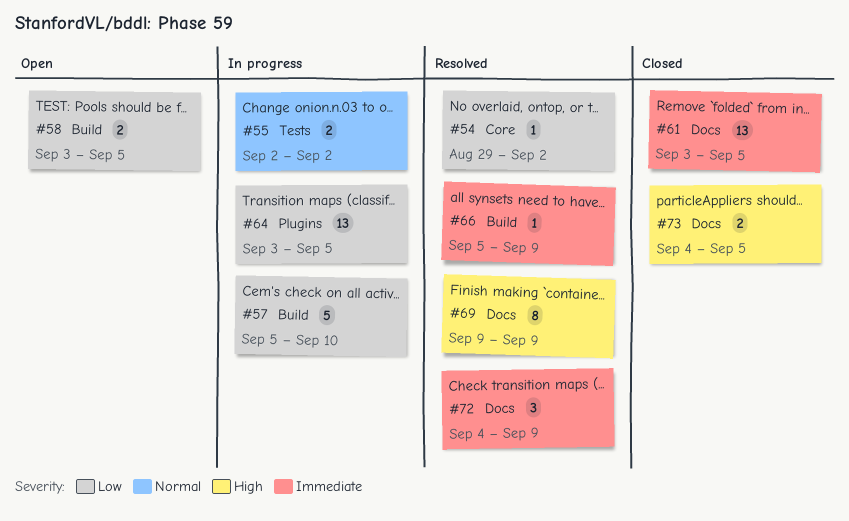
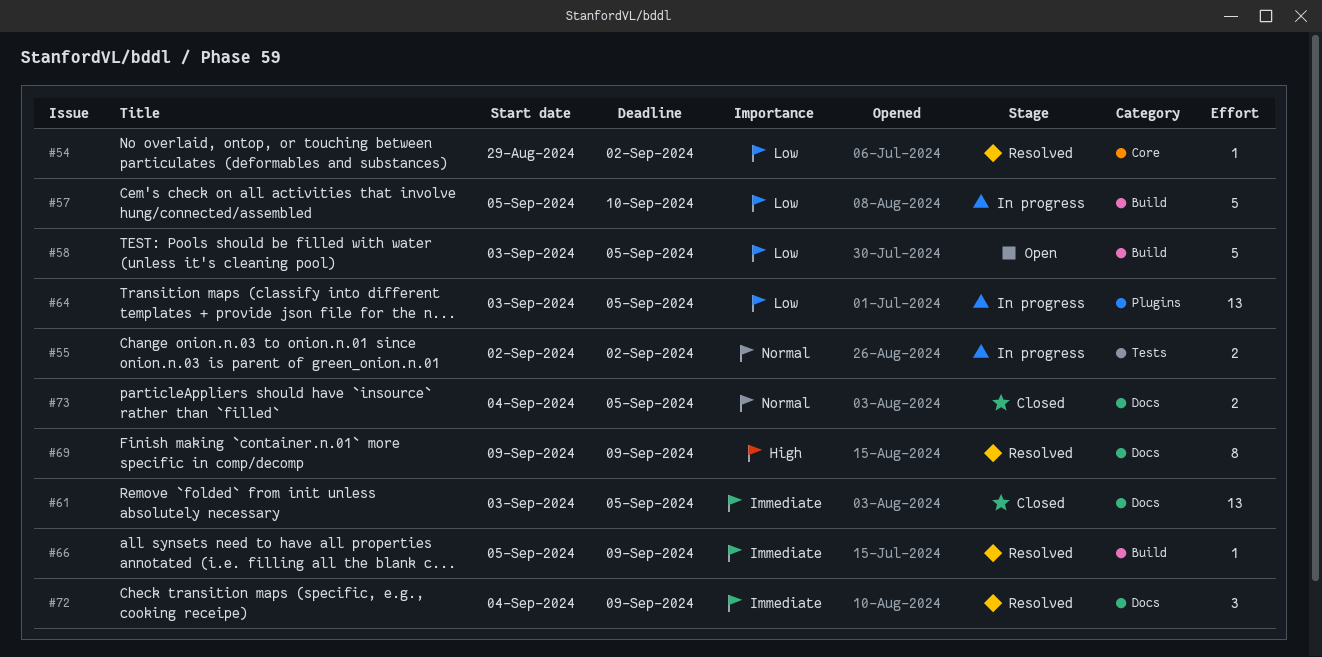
#58, estimate: 2 -> 5
#73, priority: High -> Normal

